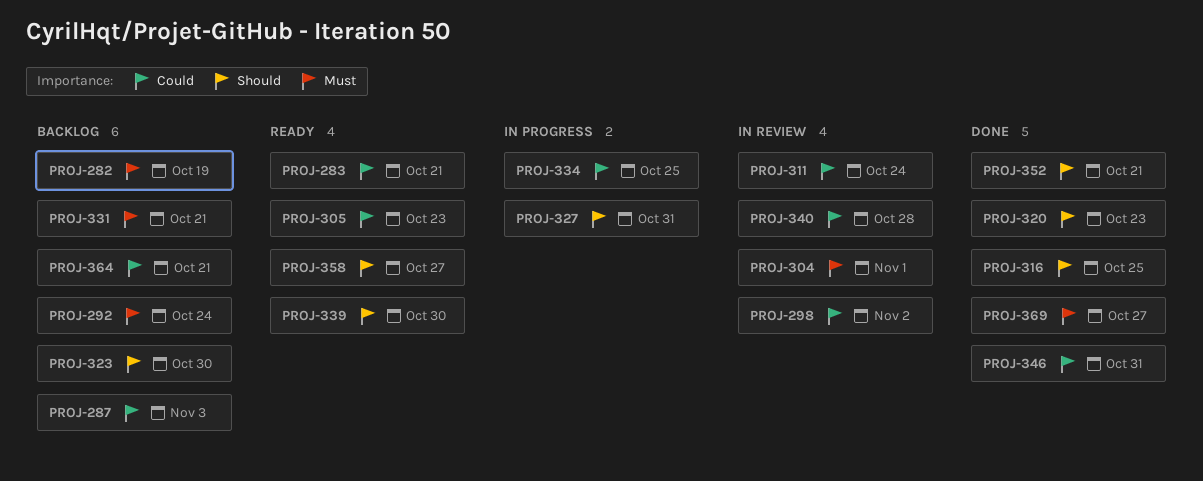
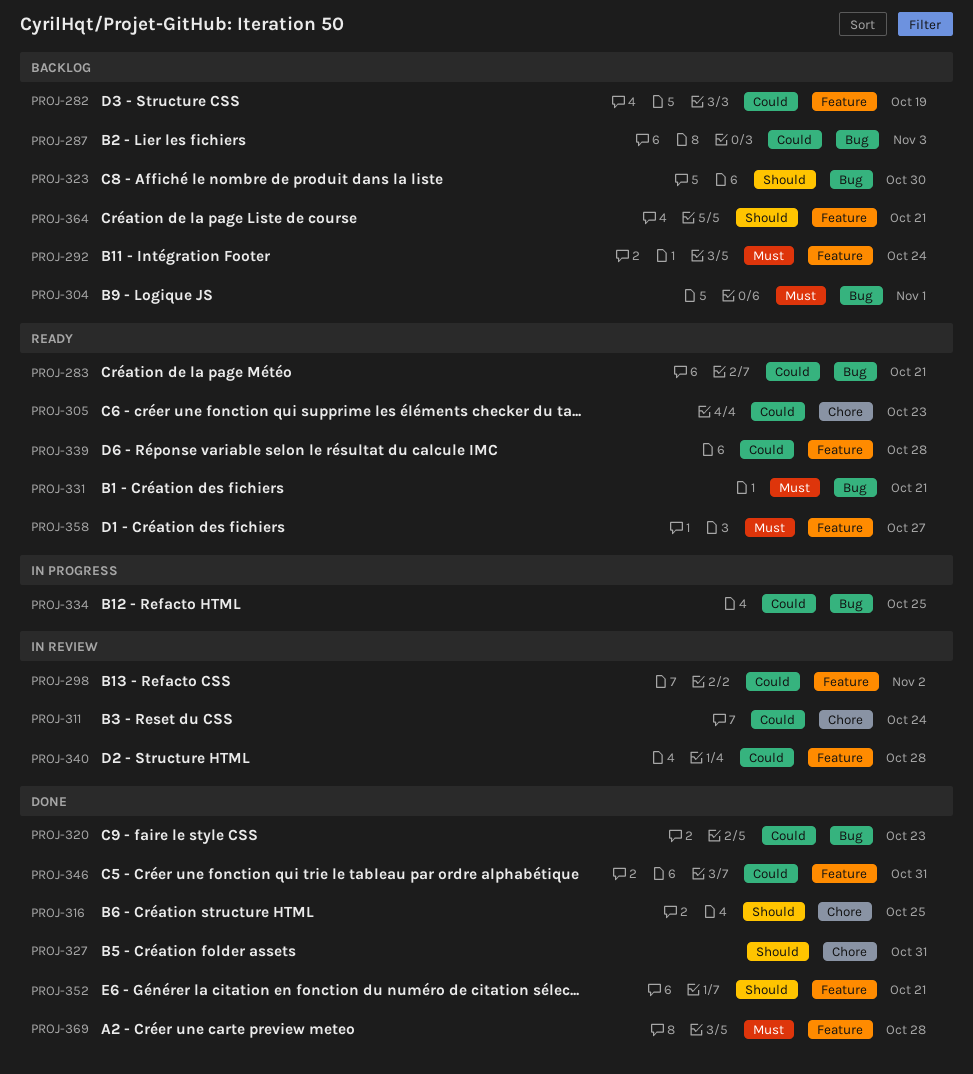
PROJ-282, priority: Must -> Could
PROJ-304, status: In review -> Backlog
PROJ-320, priority: Should -> Could
PROJ-327, status: In progress -> Done
PROJ-331, status: Backlog -> Ready
PROJ-339, priority: Should -> Could
PROJ-339, due: Oct 30 -> Oct 28
PROJ-358, priority: Should -> Must
PROJ-364, priority: Could -> Should
PROJ-369, due: Oct 27 -> Oct 28

